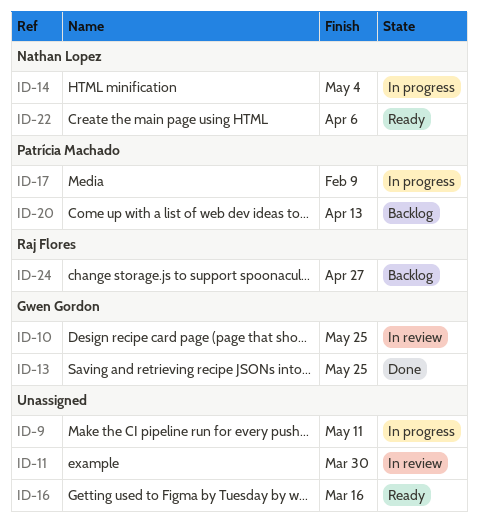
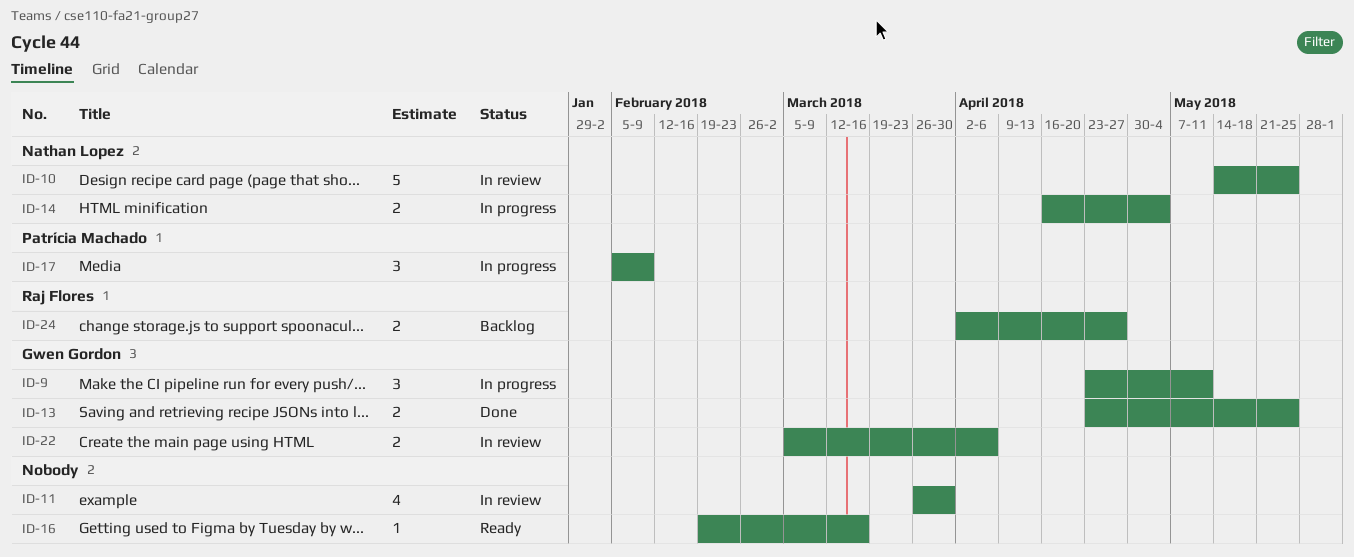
ID-9, owner: none -> Gwen Gordon
ID-10, owner: Gwen Gordon -> Nathan Lopez
ID-20: present -> none
ID-22, status: Ready -> In review
ID-22, owner: Nathan Lopez -> Gwen Gordon

